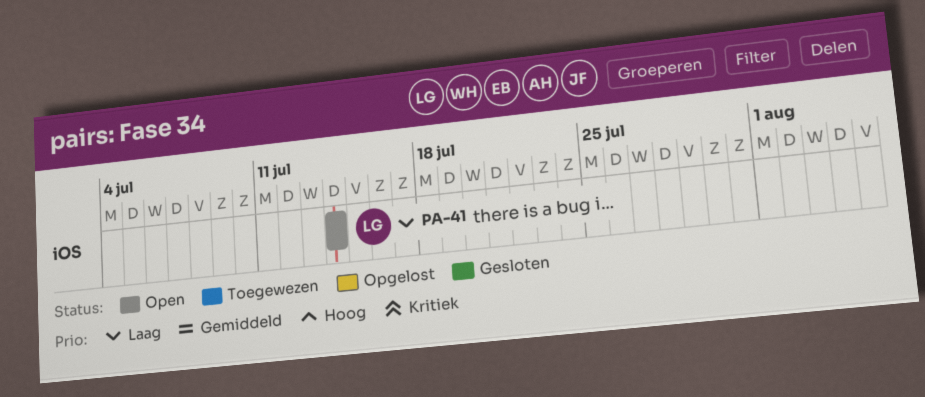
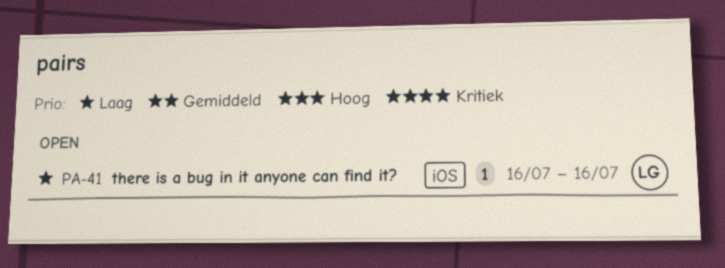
PA-41, start: Jul 14 -> Jul 16
PA-41, due: Jul 14 -> Jul 16

